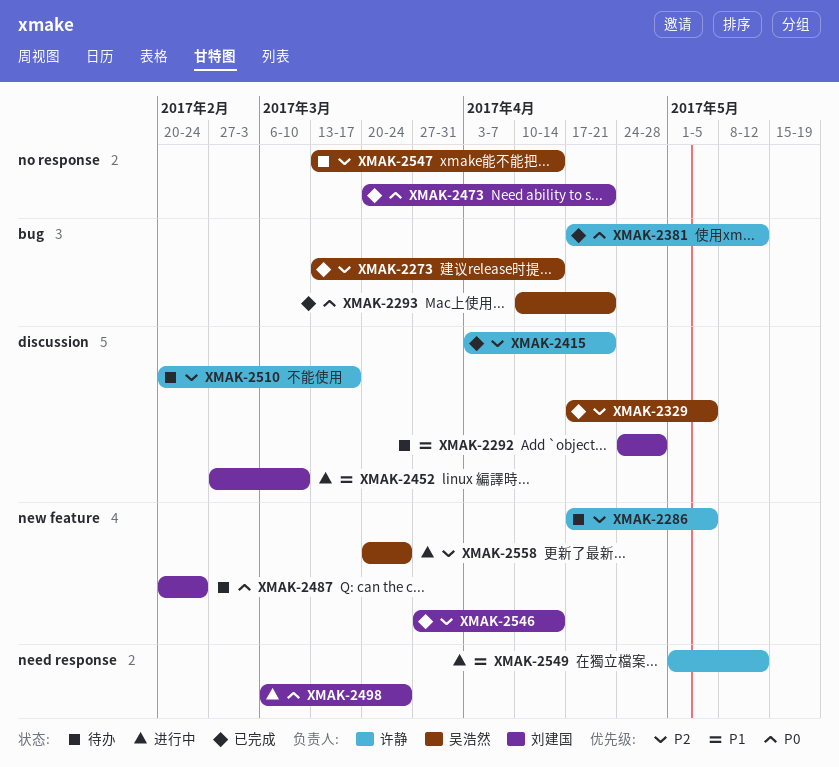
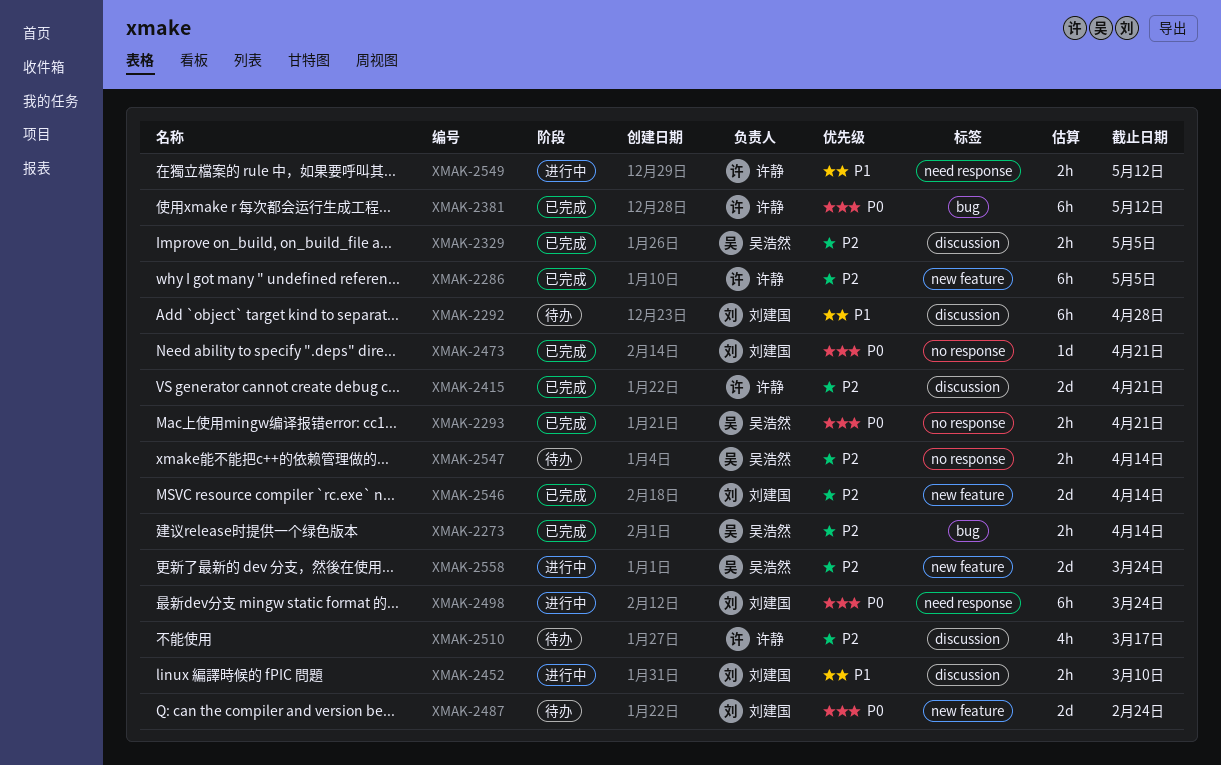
XMAK-2286, status: 待办 -> 已完成
XMAK-2293, label: bug -> no response

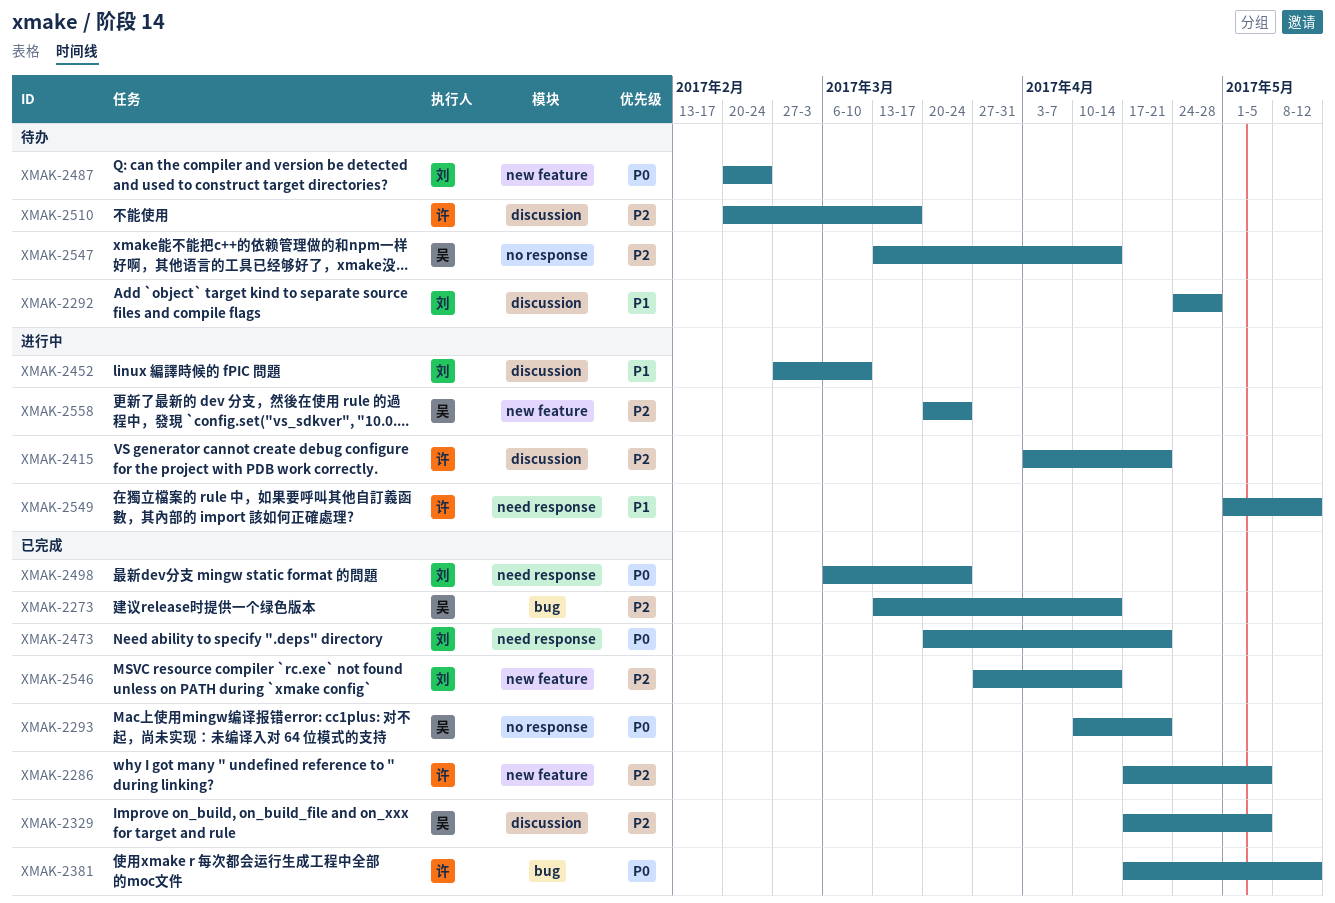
XMAK-2415, status: 已完成 -> 进行中
XMAK-2473, label: no response -> need response
XMAK-2498, status: 进行中 -> 已完成

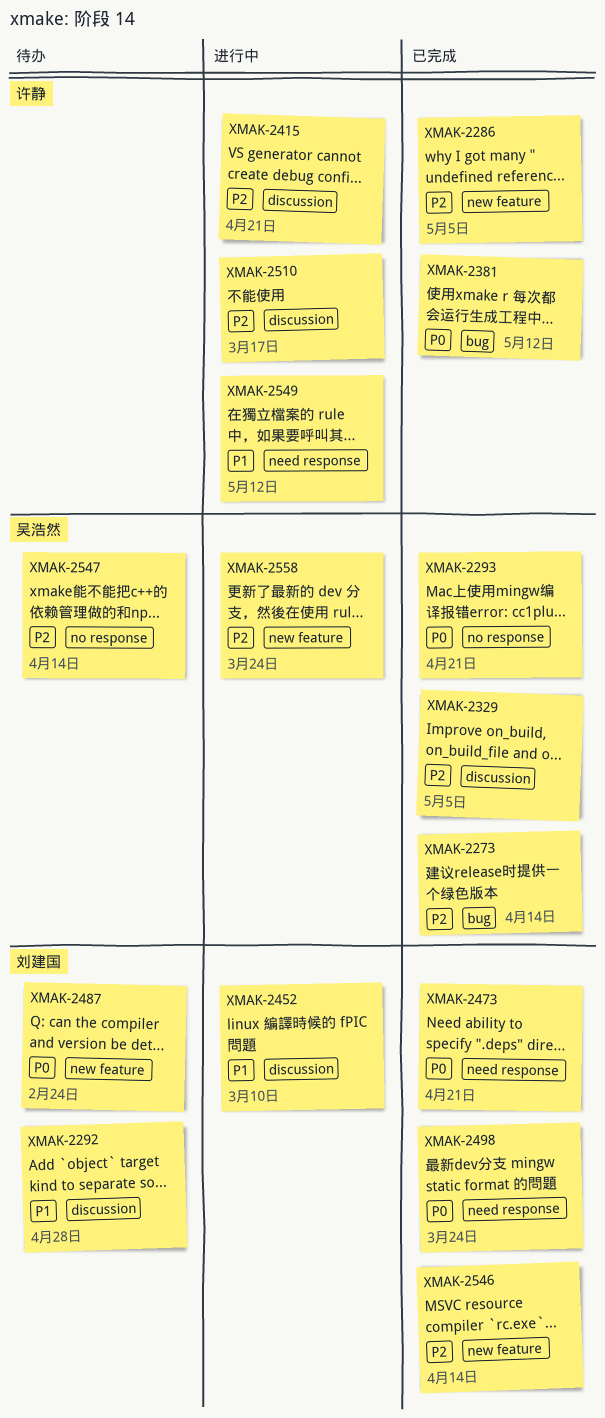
XMAK-2510, status: 待办 -> 进行中

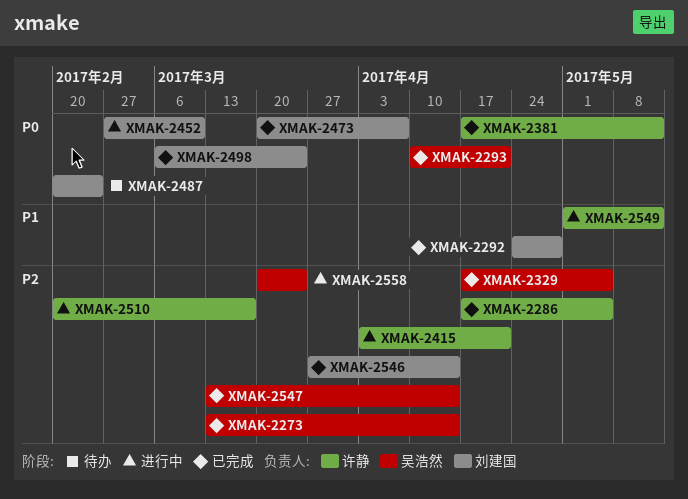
XMAK-2292, status: 待办 -> 已完成
XMAK-2452, priority: P1 -> P0
XMAK-2473, due: Apr 21 -> Apr 7
XMAK-2547, status: 待办 -> 已完成

